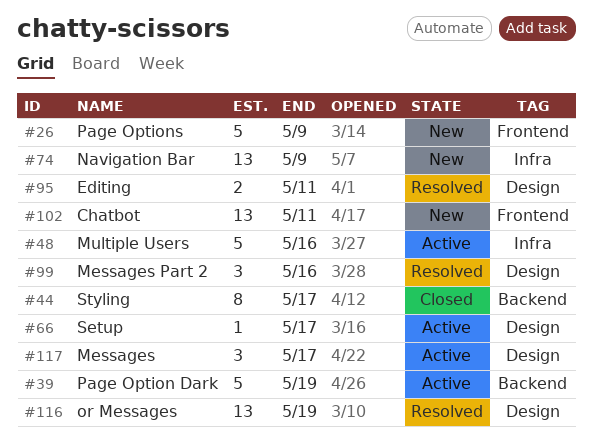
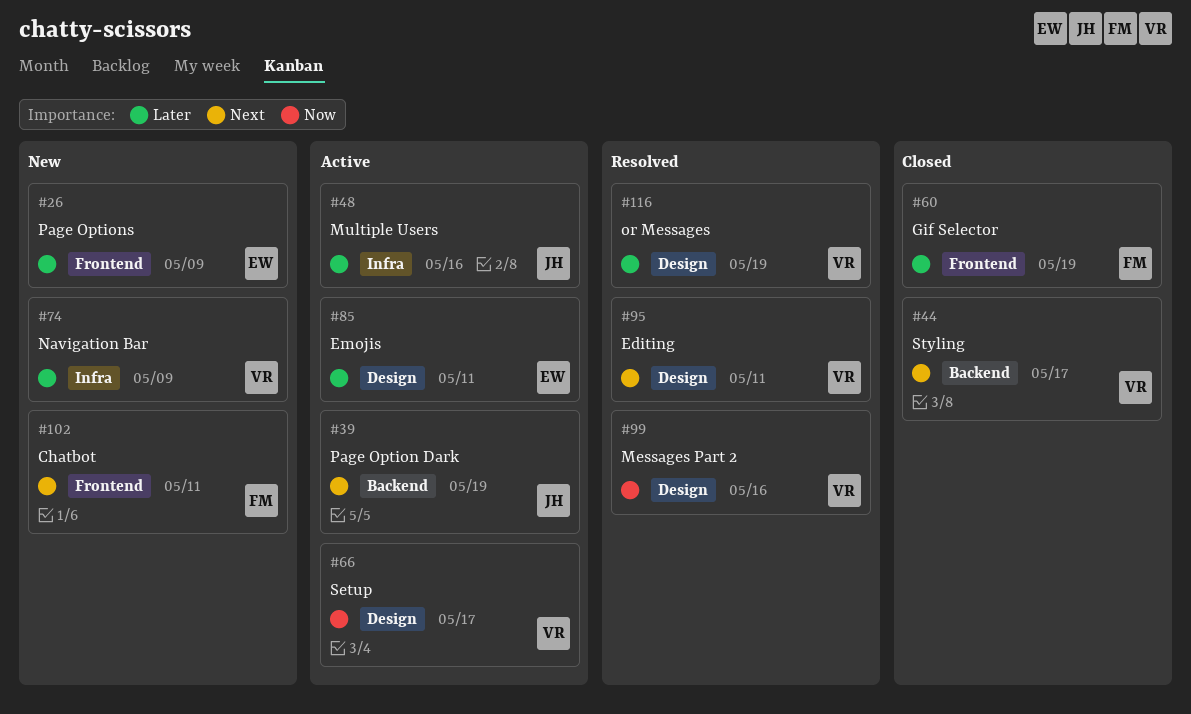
#60: none -> present
#85: none -> present
#117: present -> none

